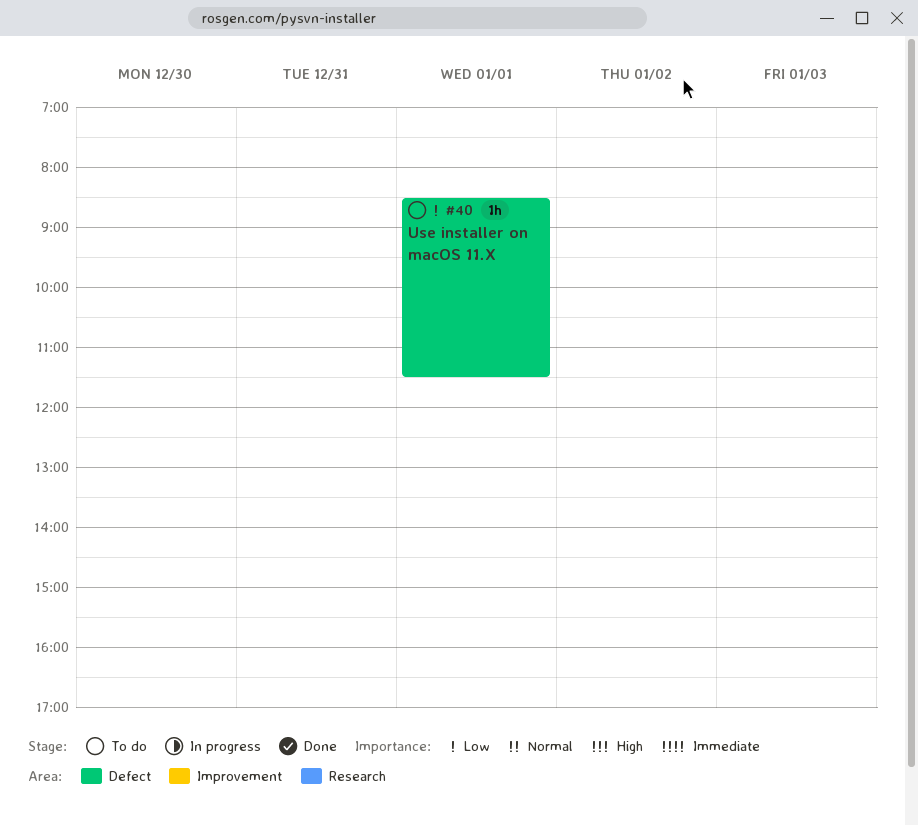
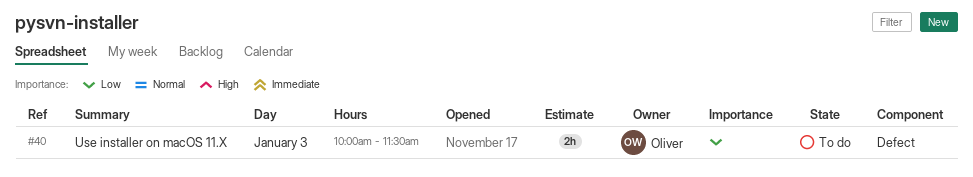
#40, estimate: 1h -> 2h
#40, day: Jan 1 -> Jan 3
#40, begins: 08:30 -> 10:00

